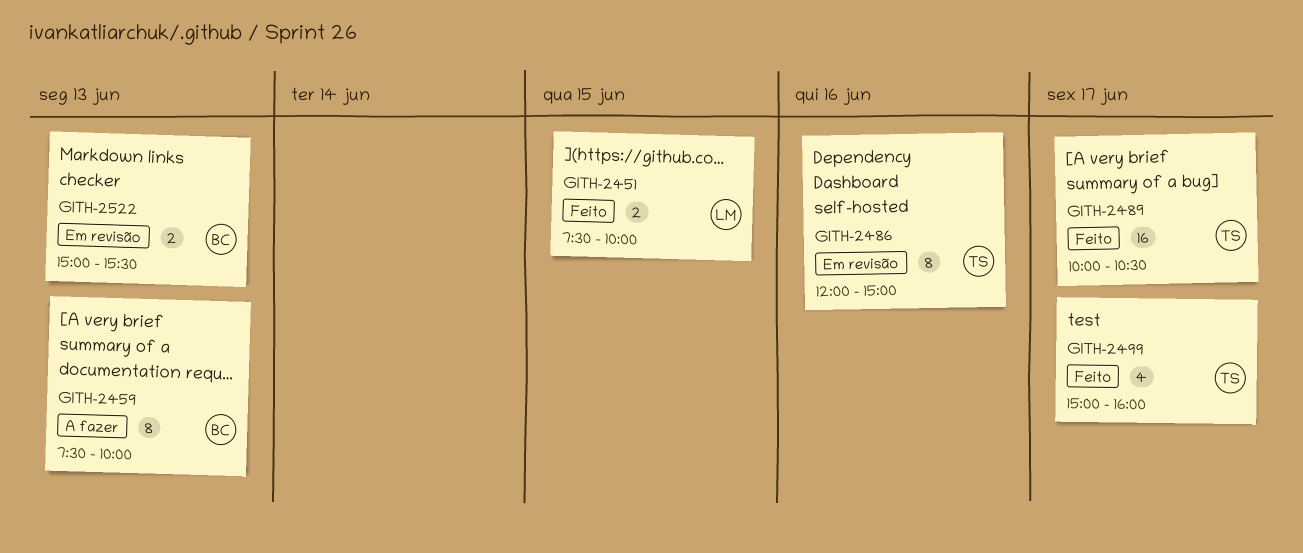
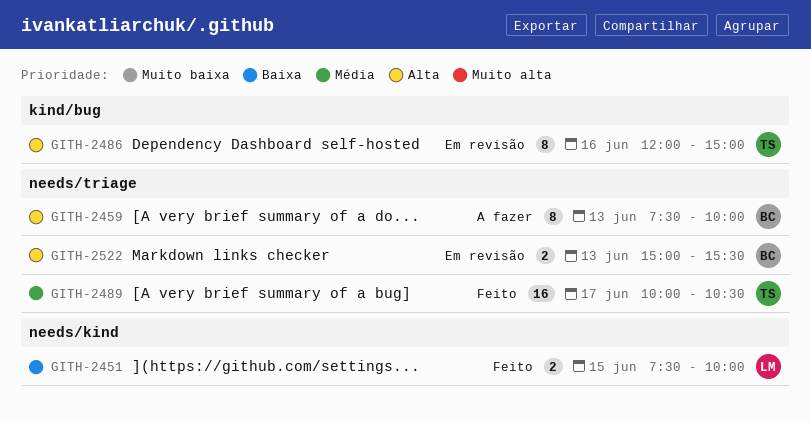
GITH-2499: present -> none

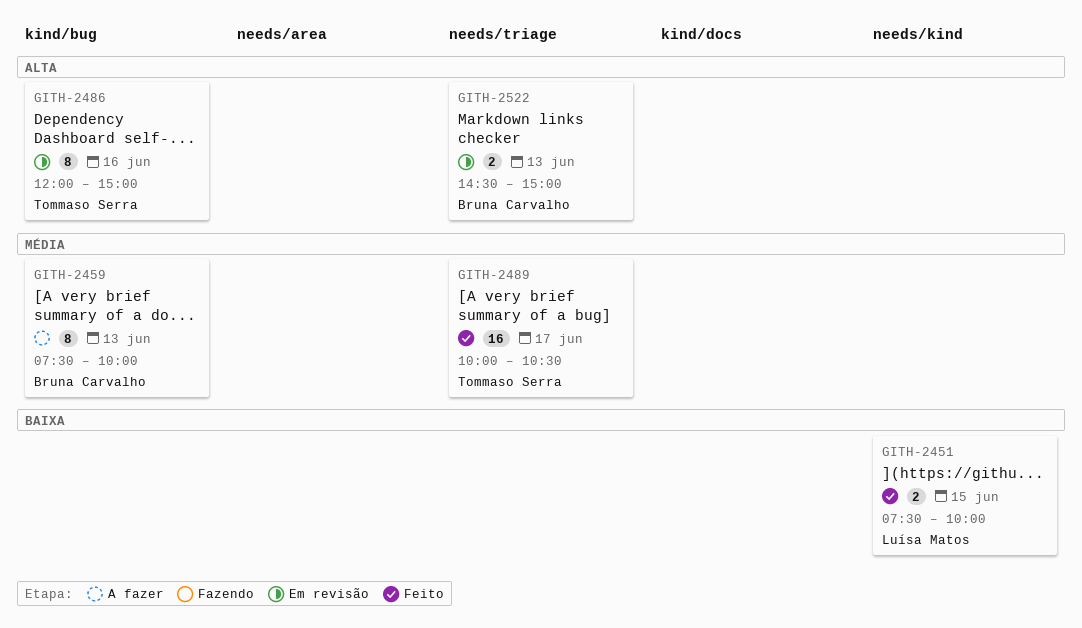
GITH-2459, priority: Alta -> Média
GITH-2459, label: needs/triage -> kind/bug
GITH-2522, begins: 15:00 -> 14:30
GITH-2522, ends: 15:30 -> 15:00

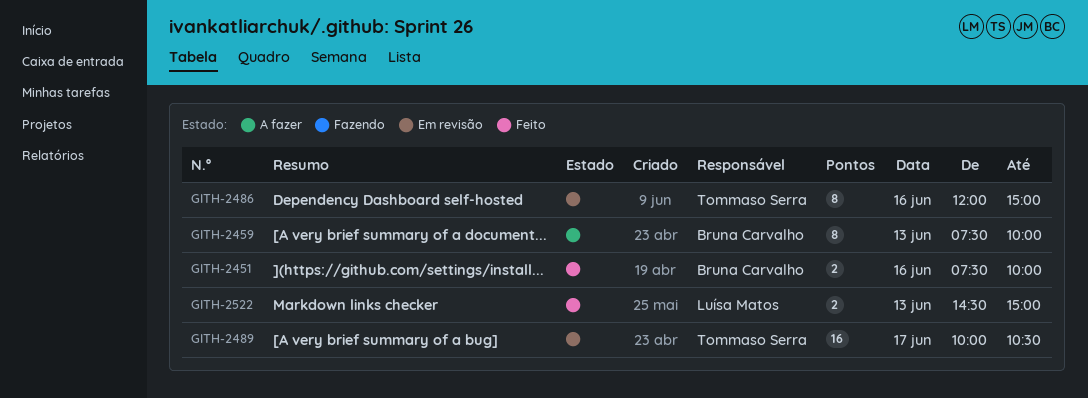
GITH-2451, owner: Luísa Matos -> Bruna Carvalho
GITH-2451, day: Jun 15 -> Jun 16
GITH-2489, status: Feito -> Em revisão
GITH-2522, status: Em revisão -> Feito
GITH-2522, owner: Bruna Carvalho -> Luísa Matos

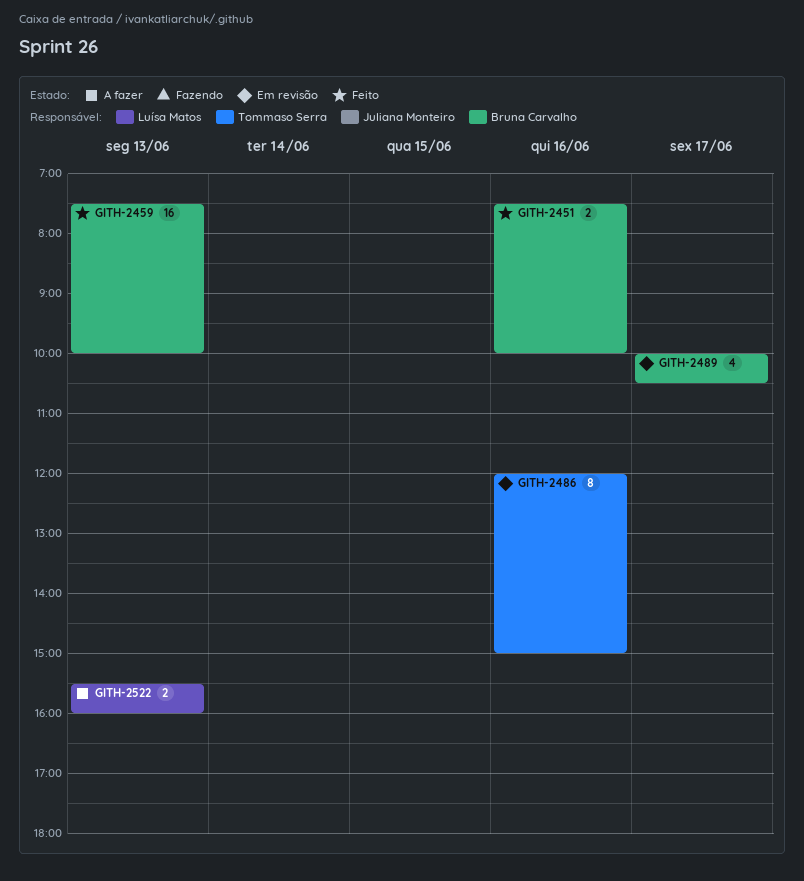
GITH-2459, status: A fazer -> Feito
GITH-2459, estimate: 8 -> 16
GITH-2489, owner: Tommaso Serra -> Bruna Carvalho
GITH-2489, estimate: 16 -> 4
GITH-2522, status: Feito -> A fazer
GITH-2522, begins: 14:30 -> 15:30
GITH-2522, ends: 15:00 -> 16:00

